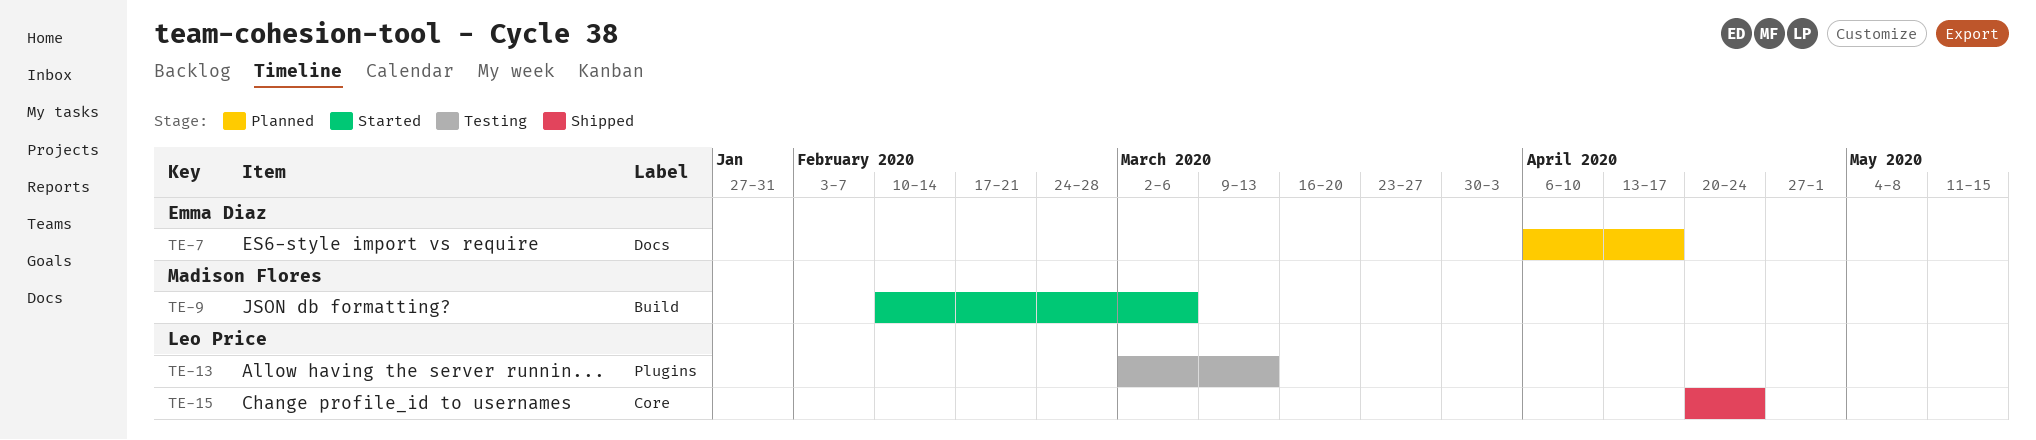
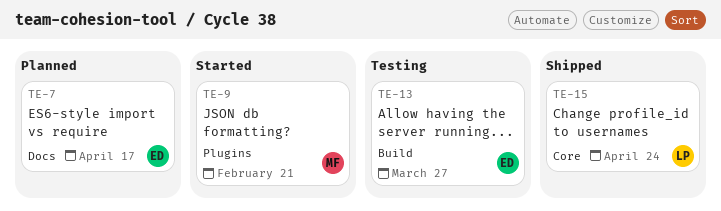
TE-9, label: Build -> Plugins
TE-9, due: Mar 6 -> Feb 21
TE-13, owner: Leo Price -> Emma Diaz
TE-13, label: Plugins -> Build
TE-13, due: Mar 13 -> Mar 27

